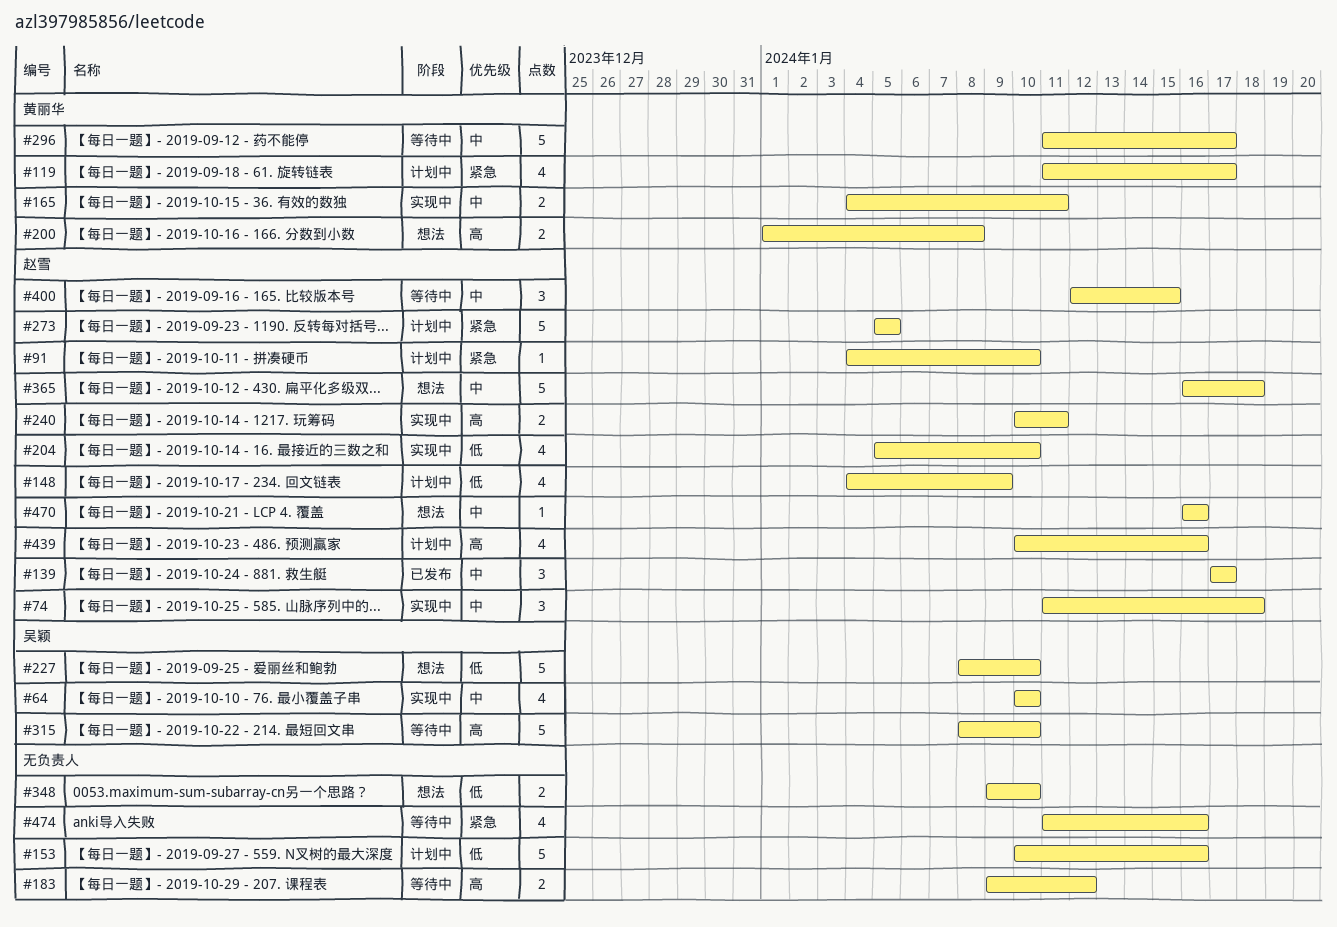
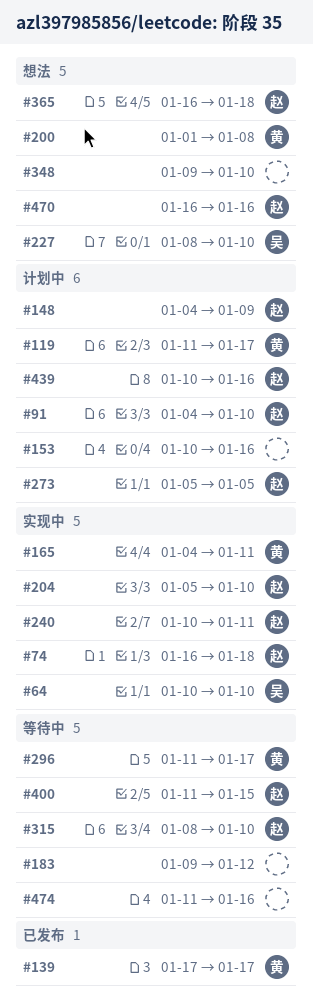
#74, start: Jan 11 -> Jan 16
#139, owner: 赵雪 -> 黄丽华
#315, owner: 吴颖 -> 赵雪
#400, start: Jan 12 -> Jan 11

